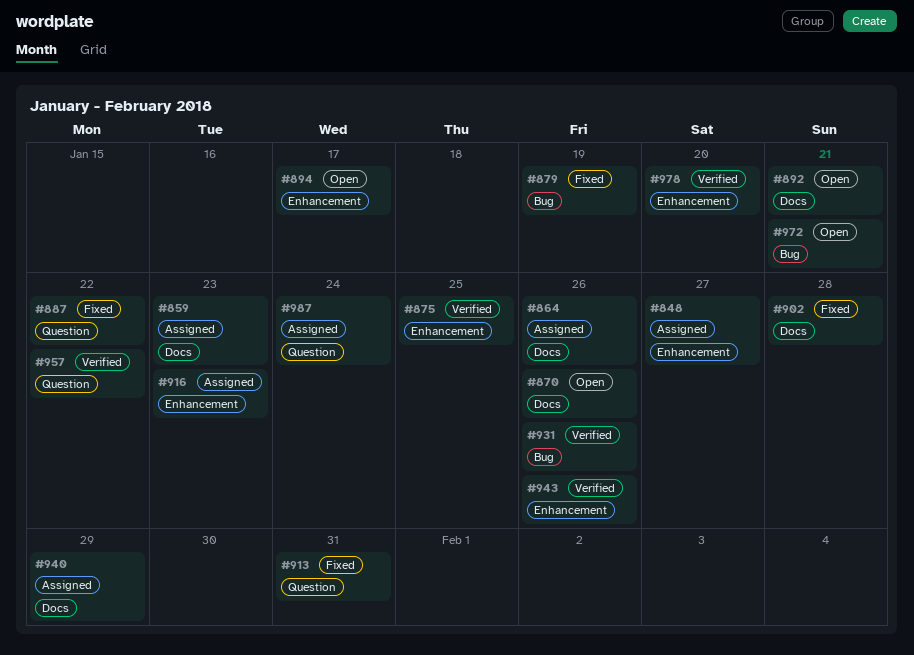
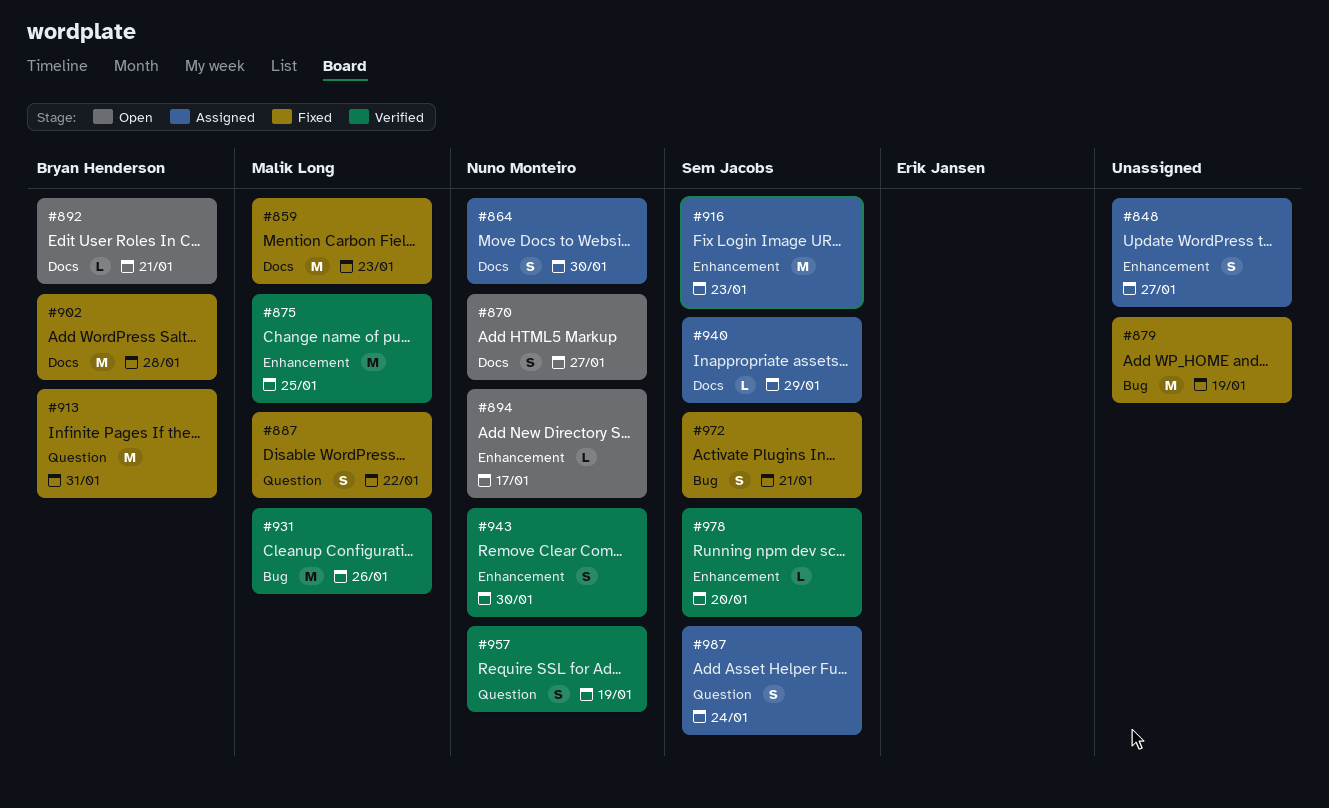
#859, status: Assigned -> Fixed
#864, due: Jan 26 -> Jan 30
#870, due: Jan 26 -> Jan 27
#943, due: Jan 26 -> Jan 30
#957, due: Jan 22 -> Jan 19
#972, status: Open -> Fixed

